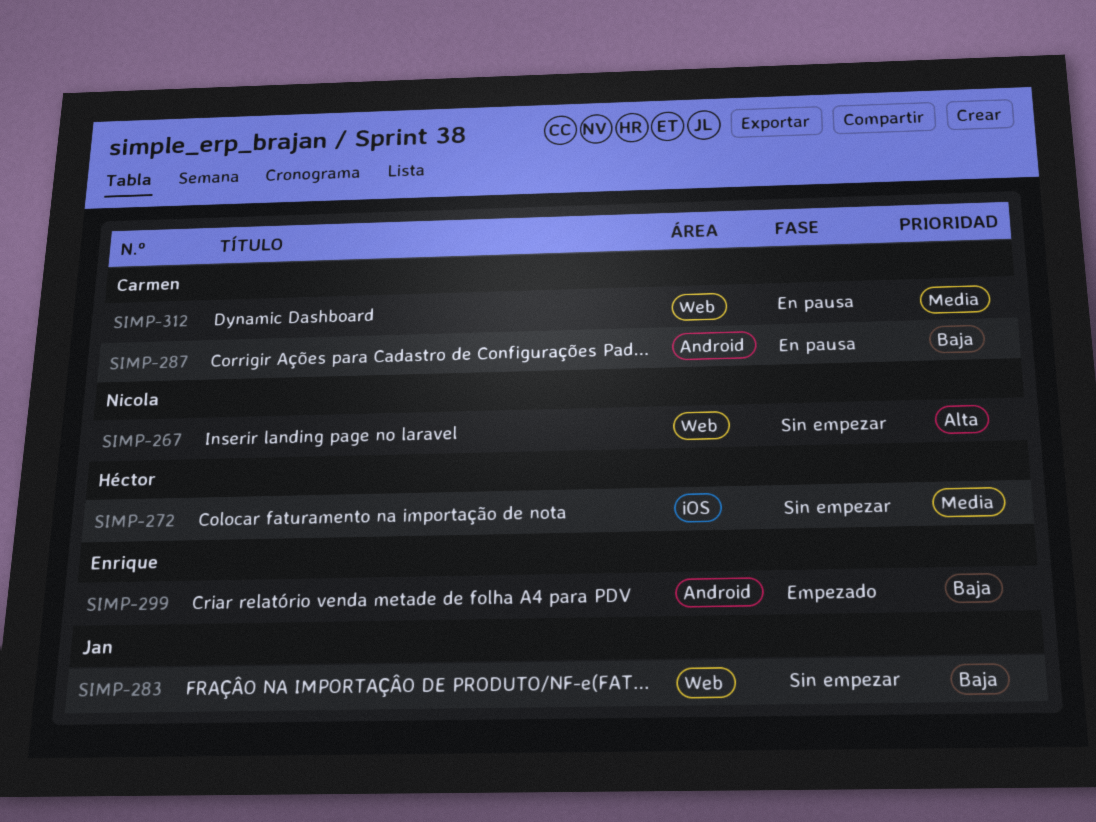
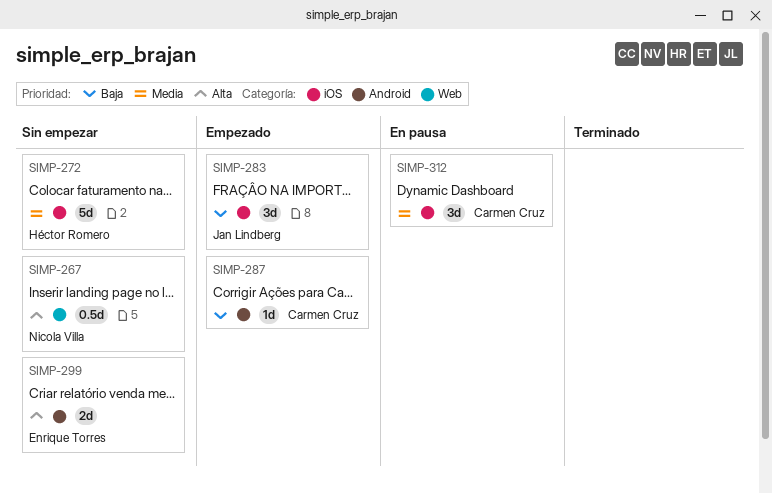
SIMP-283, status: Sin empezar -> Empezado
SIMP-283, label: Web -> iOS
SIMP-287, status: En pausa -> Empezado
SIMP-299, status: Empezado -> Sin empezar
SIMP-299, priority: Baja -> Alta
SIMP-312, label: Web -> iOS

